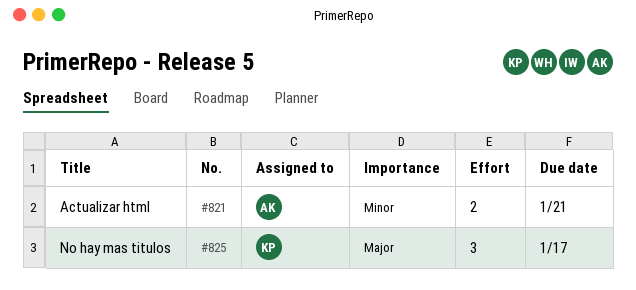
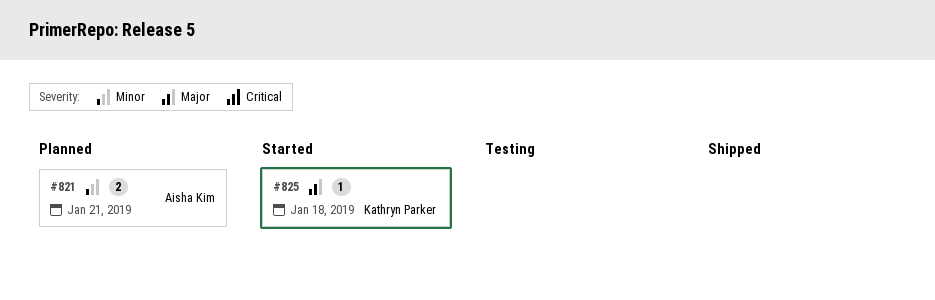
#825, estimate: 3 -> 1
#825, due: Jan 17 -> Jan 18

